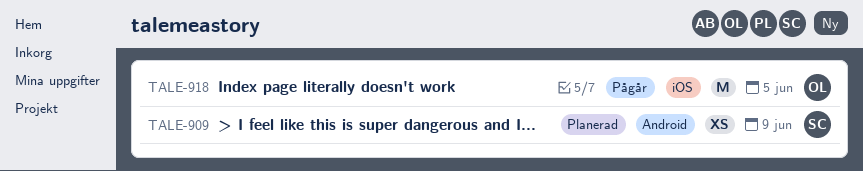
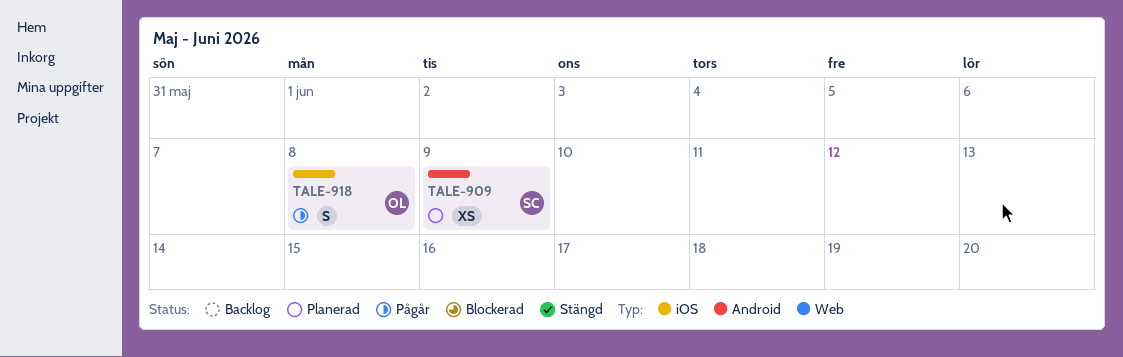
TALE-918, estimate: M -> S
TALE-918, due: Jun 5 -> Jun 8

